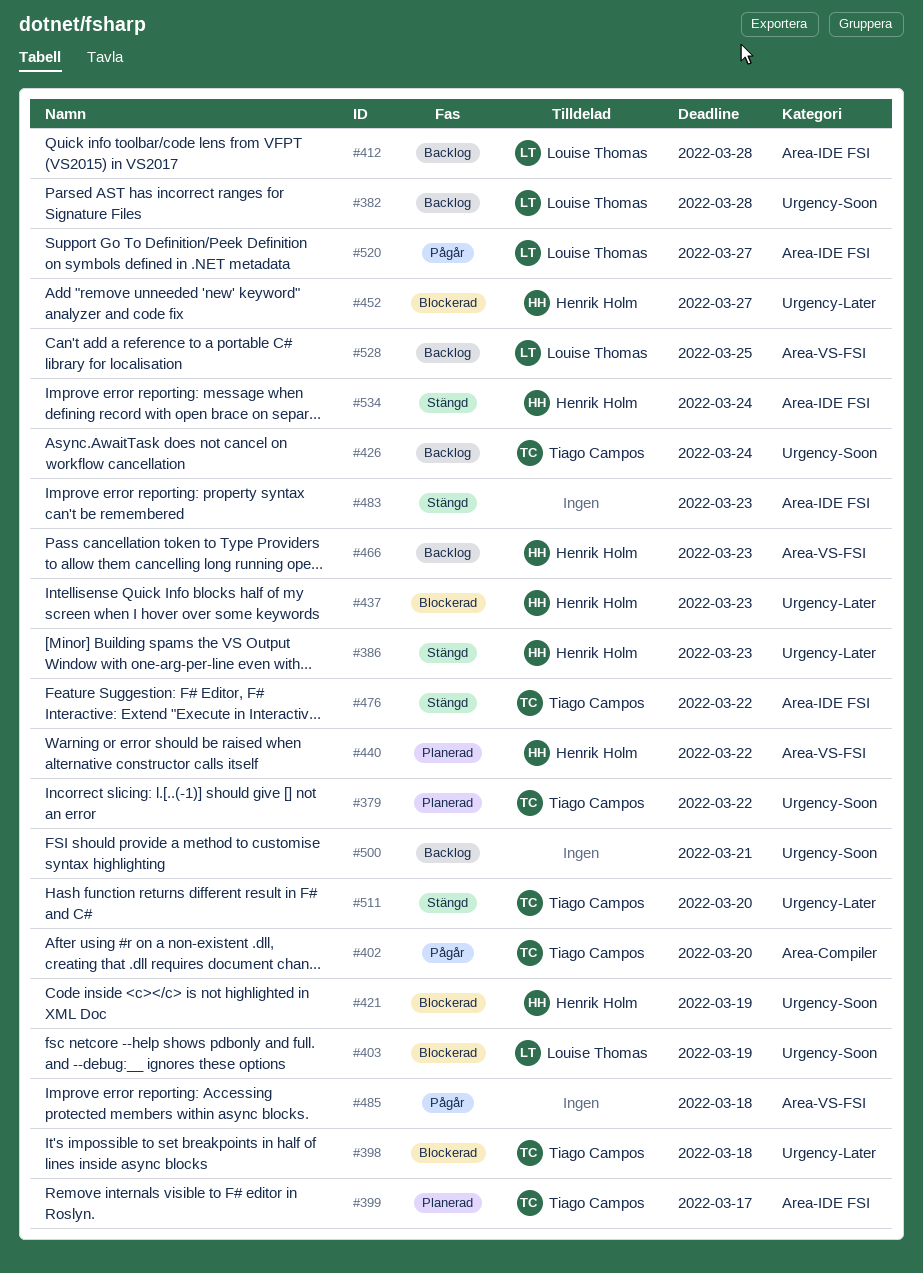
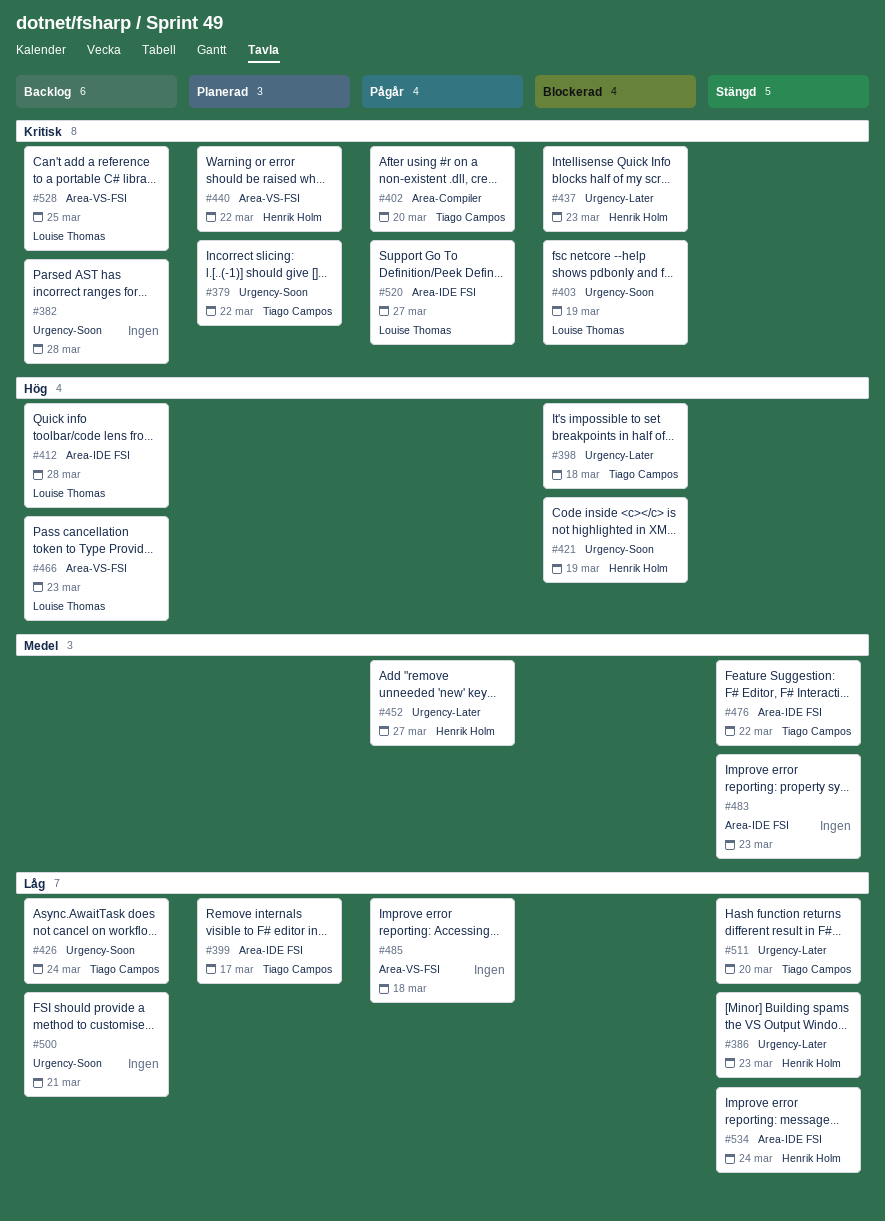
#382, owner: Louise Thomas -> none
#452, status: Blockerad -> Pågår
#466, owner: Henrik Holm -> Louise Thomas

